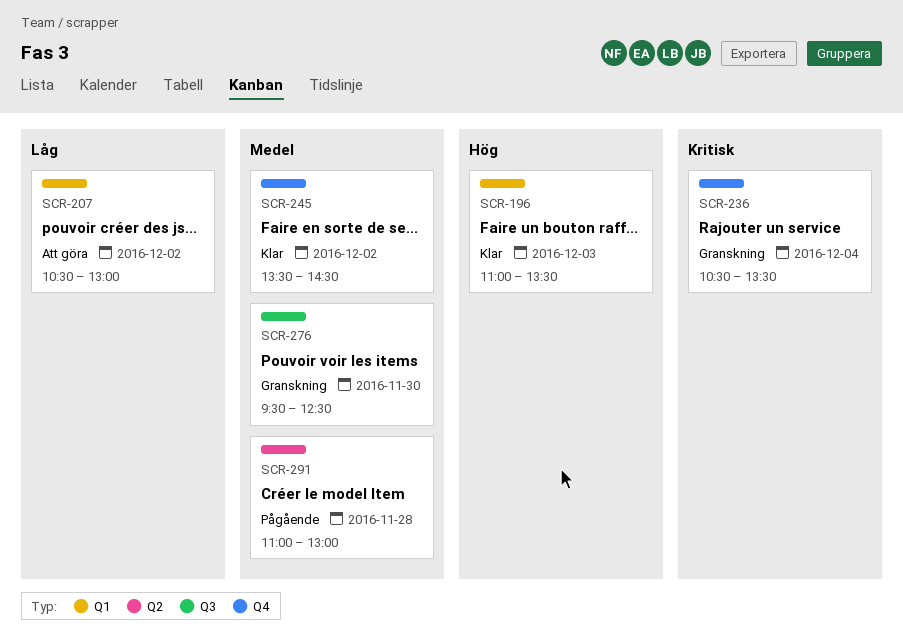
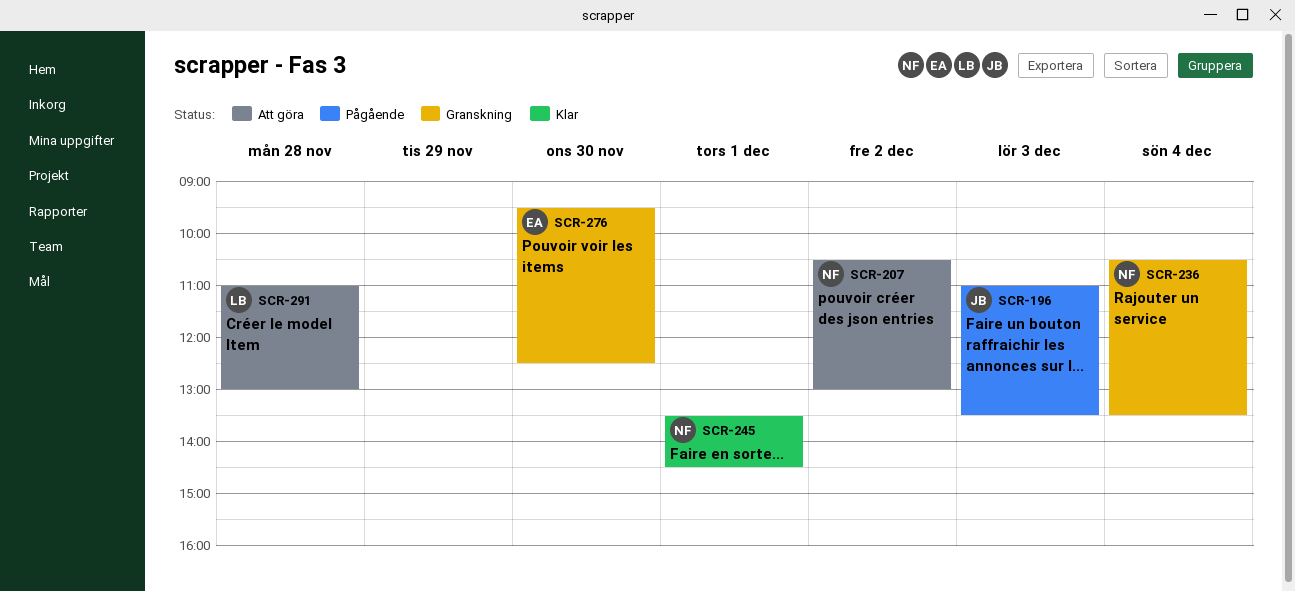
SCR-196, status: Klar -> Pågående
SCR-245, day: Dec 2 -> Dec 1
SCR-291, status: Pågående -> Att göra

